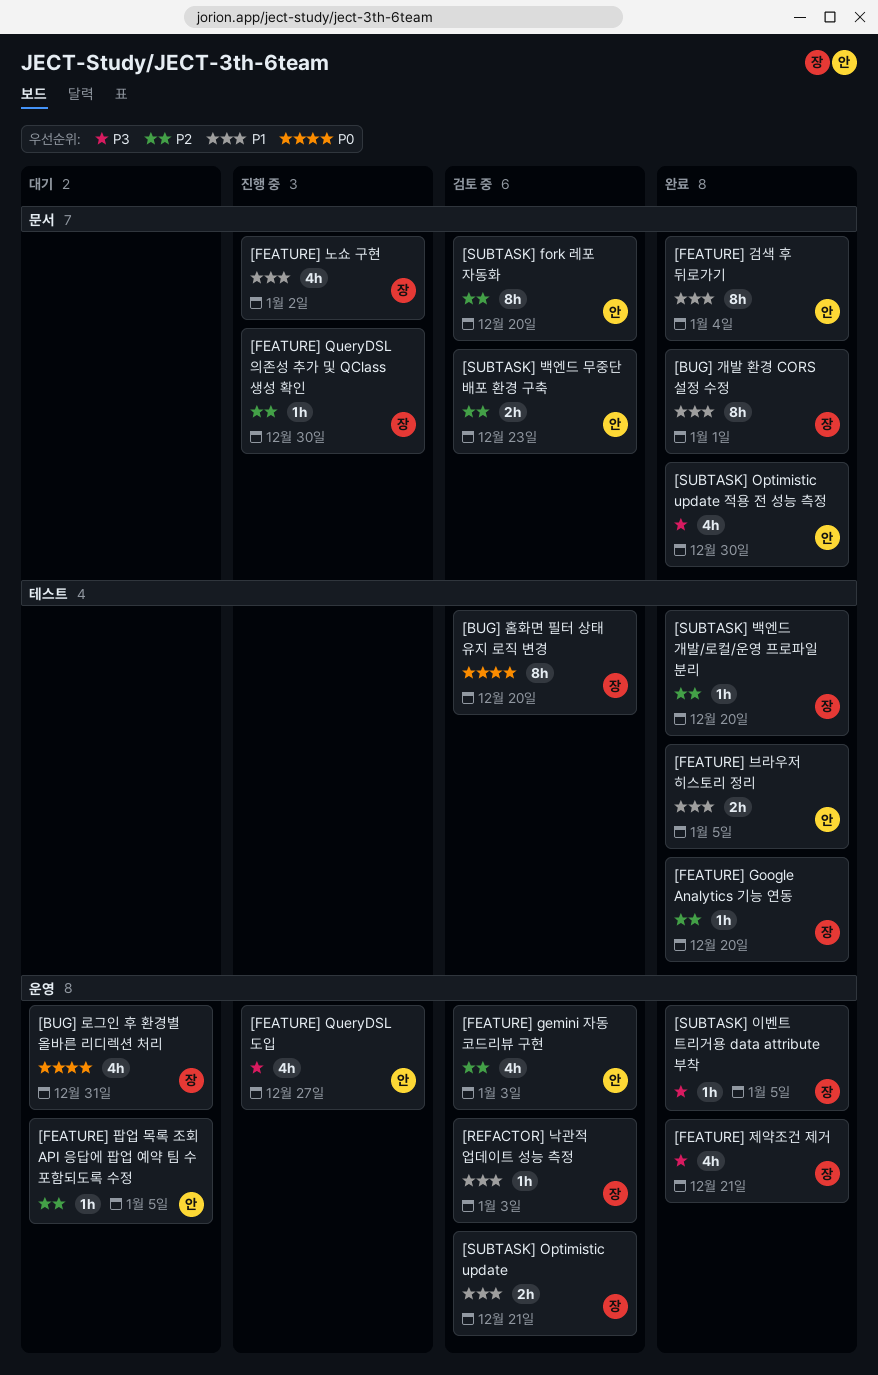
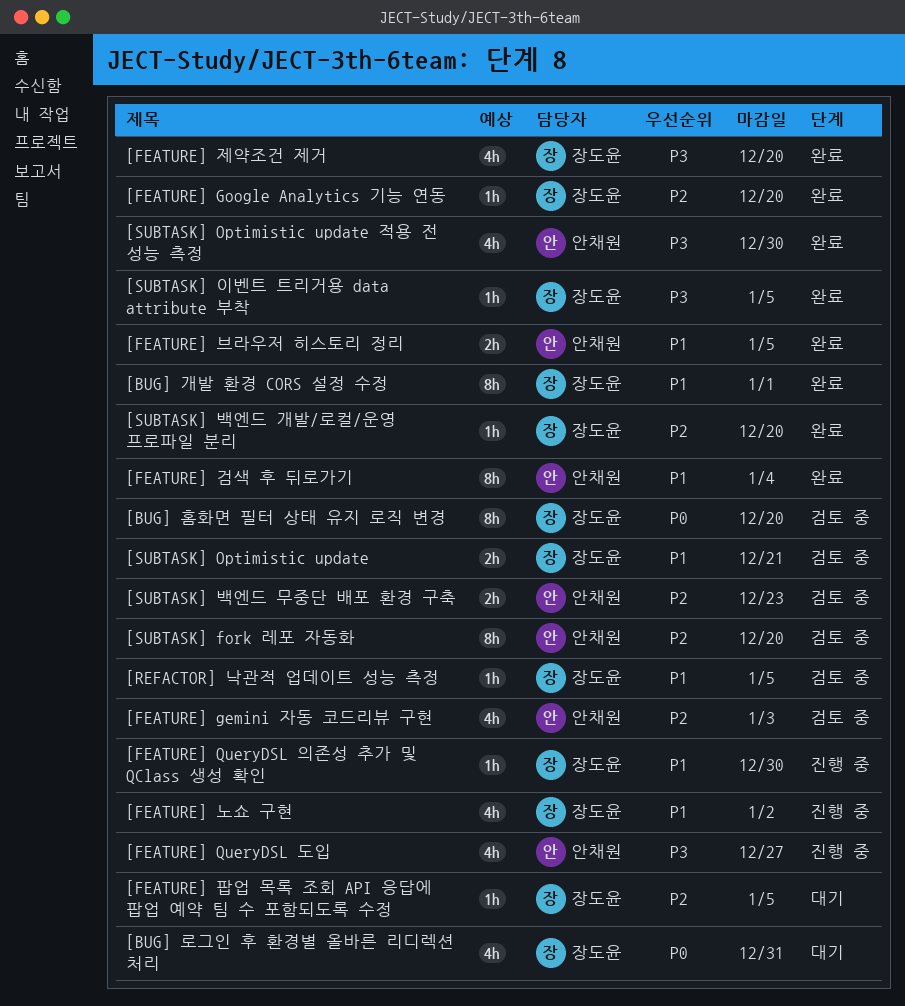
[FEATURE] QueryDSL 의존성 추가 및 QClass 생성 확인, priority: P2 -> P1
[FEATURE] 제약조건 제거, due: Dec 21 -> Dec 20
[FEATURE] 팝업 목록 조회 API 응답에 팝업 예약 팀 수 포함되도록 수정, owner: 안채원 -> 장도윤
[REFACTOR] 낙관적 업데이트 성능 측정, due: Jan 3 -> Jan 5

